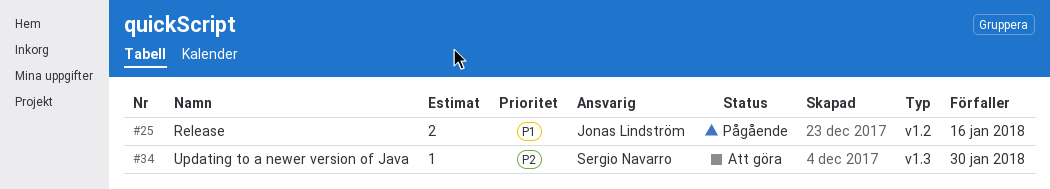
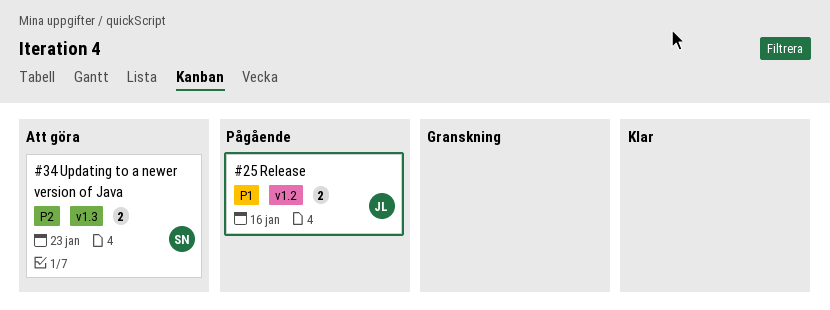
#34, estimate: 1 -> 2
#34, due: Jan 30 -> Jan 23

